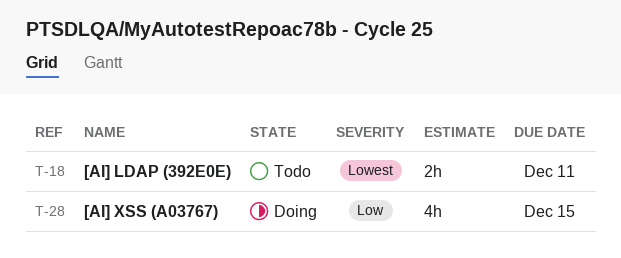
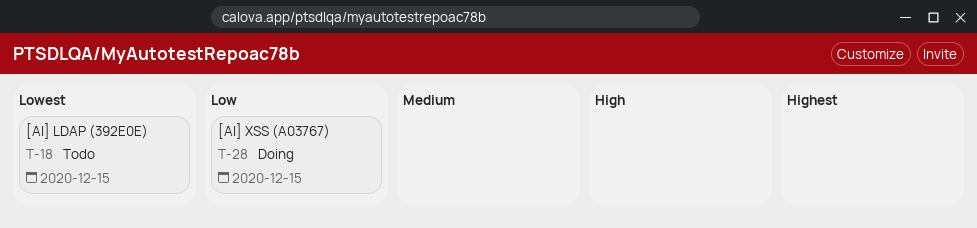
T-18, due: Dec 11 -> Dec 15

